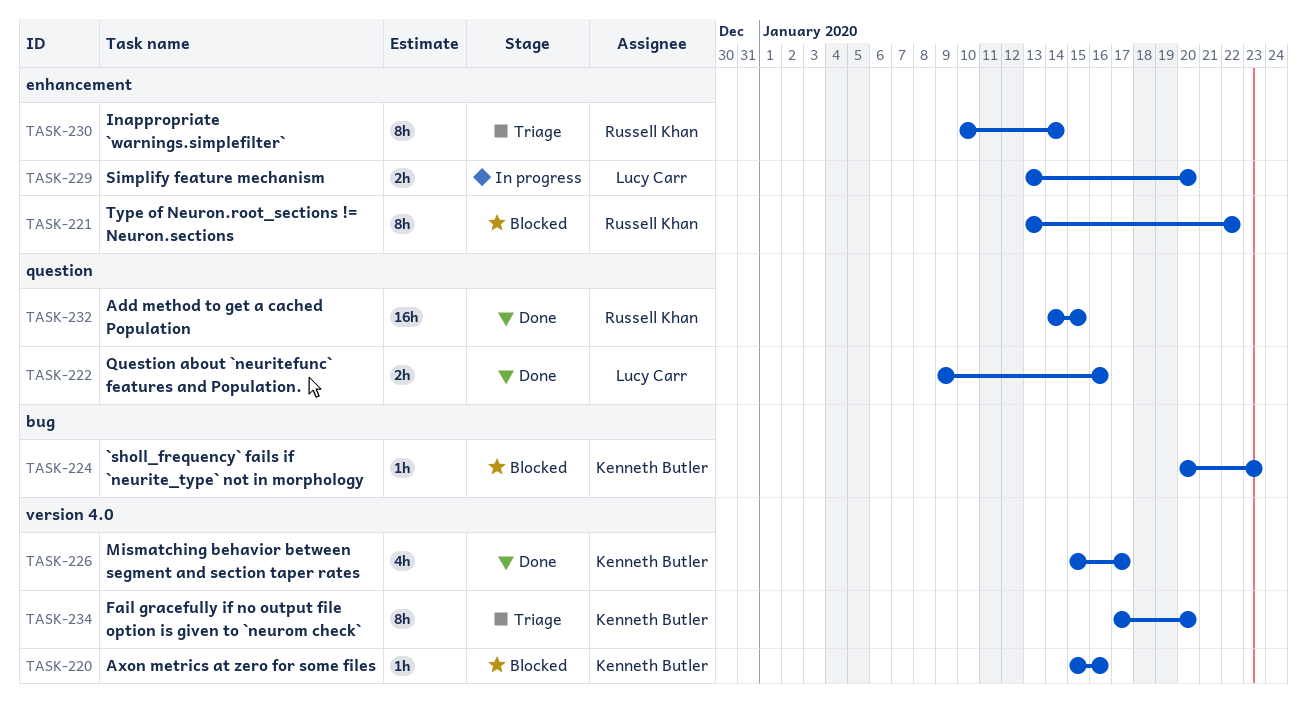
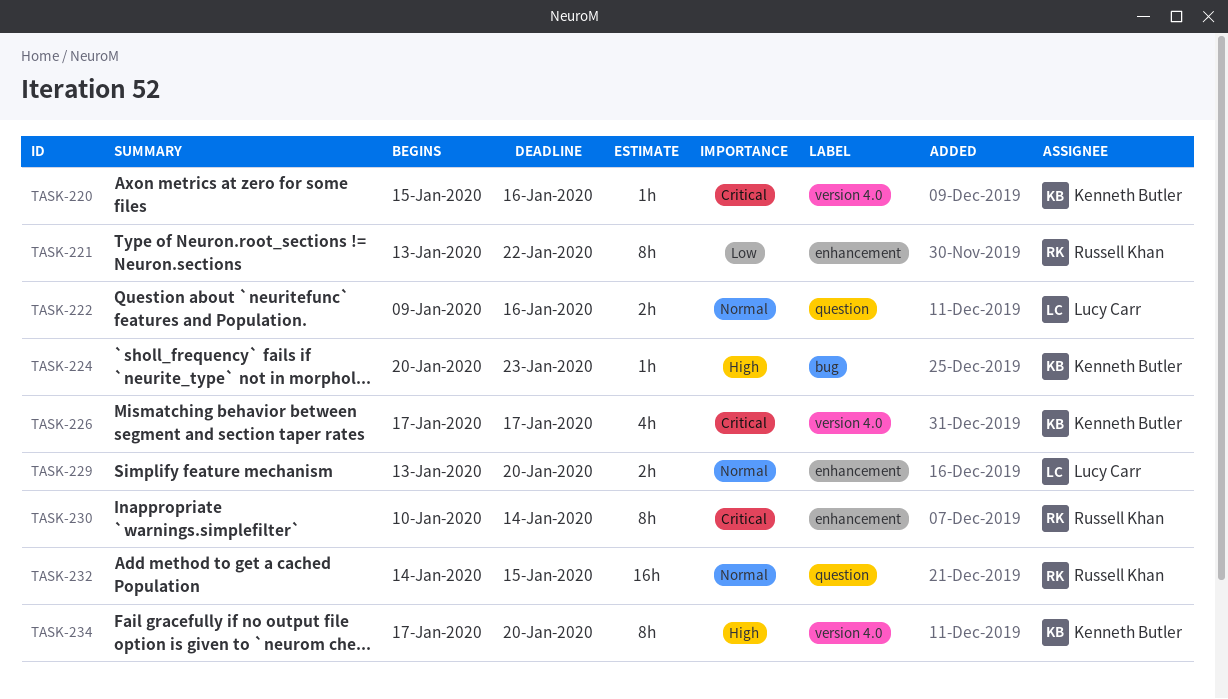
TASK-226, start: Jan 15 -> Jan 17

